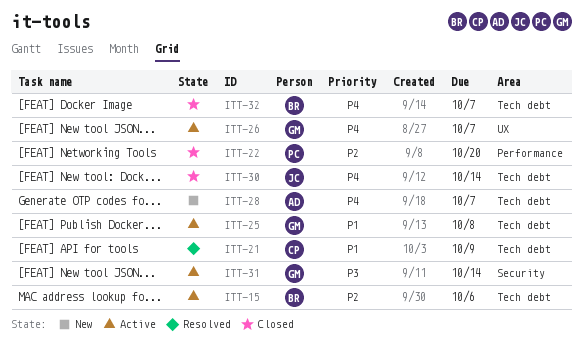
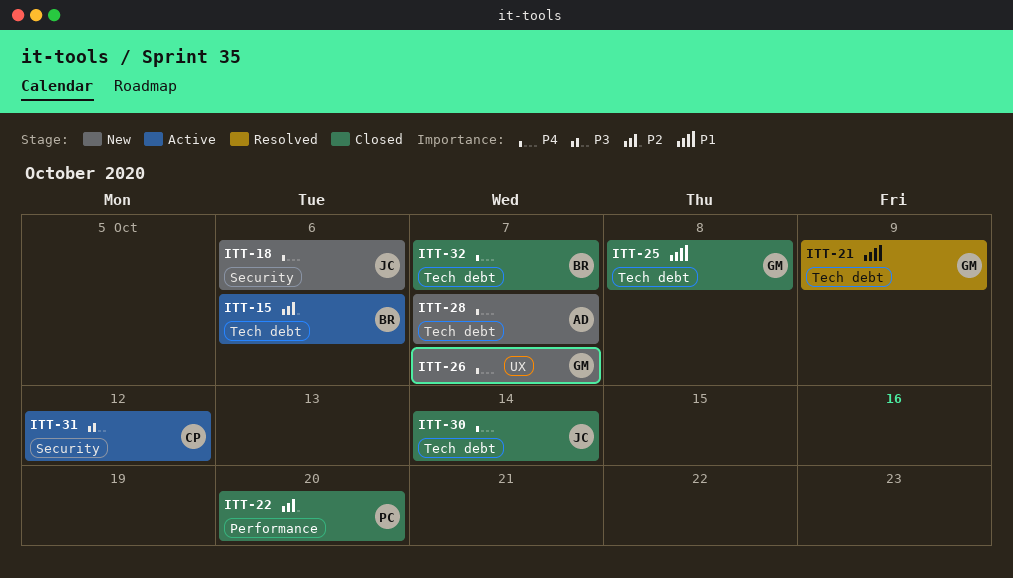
ITT-18: none -> present
ITT-21, owner: CP -> GM
ITT-25, status: Active -> Closed
ITT-26, status: Active -> New
ITT-31, owner: GM -> CP
ITT-31, due: Oct 14 -> Oct 12

